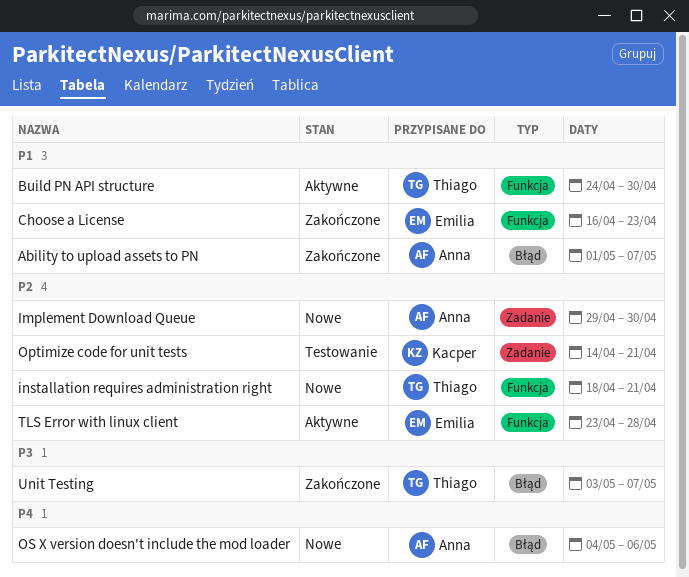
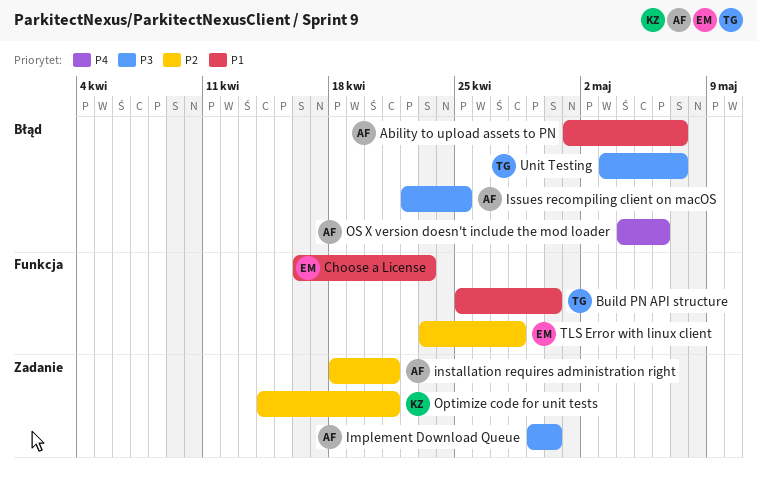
Build PN API structure, start: Apr 24 -> Apr 25
Implement Download Queue, priority: P2 -> P3
installation requires administration right, owner: Thiago -> Anna
installation requires administration right, label: Funkcja -> Zadanie
Issues recompiling client on macOS: none -> present

